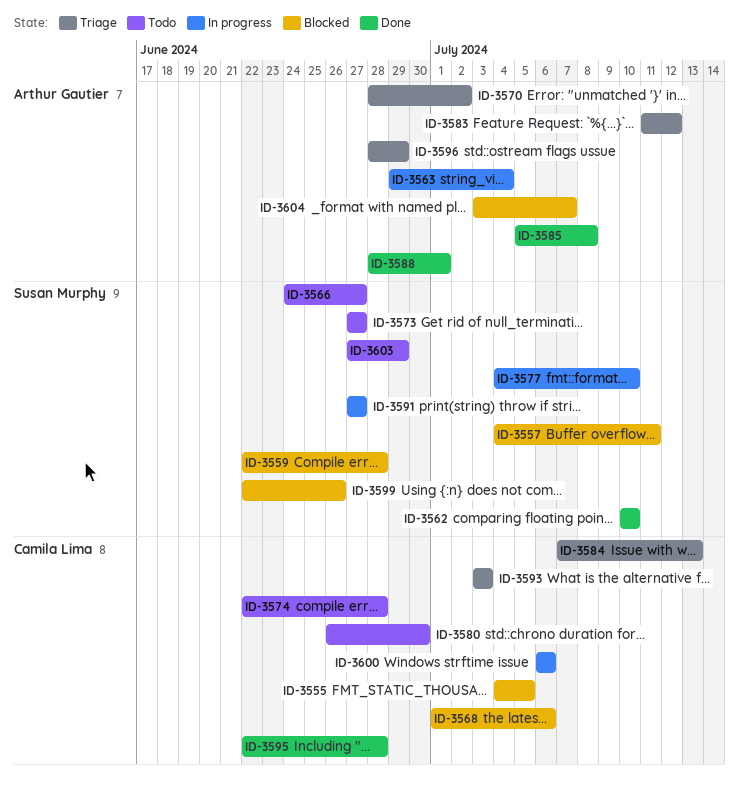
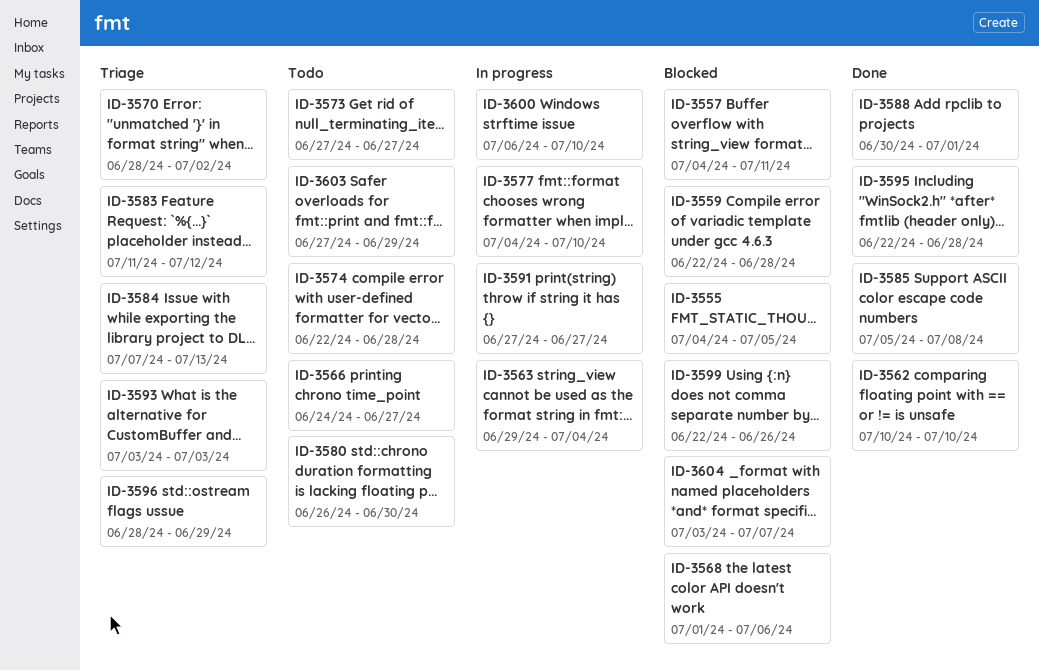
ID-3588, start: Jun 28 -> Jun 30
ID-3600, due: Jul 6 -> Jul 10

